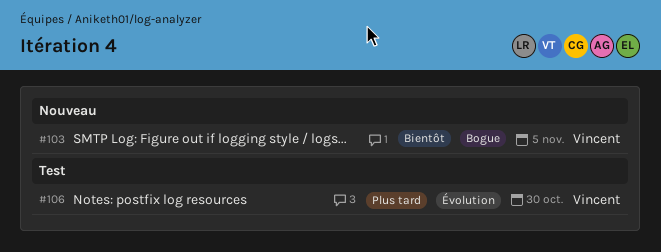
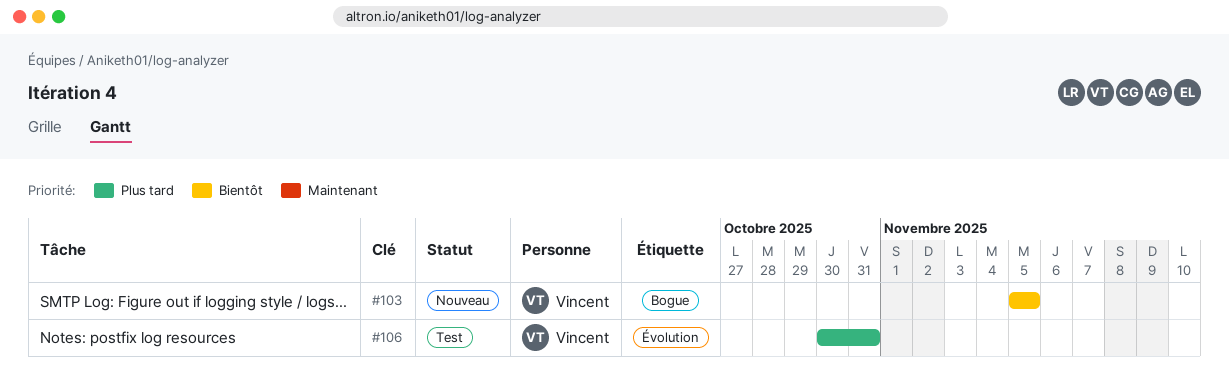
#106, due: Oct 30 -> Oct 31

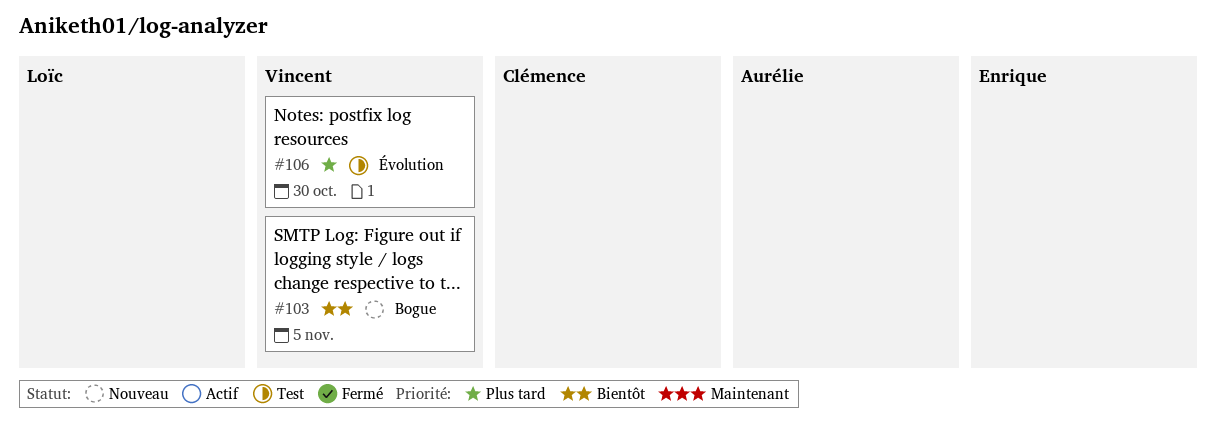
#106, due: Oct 31 -> Oct 30

